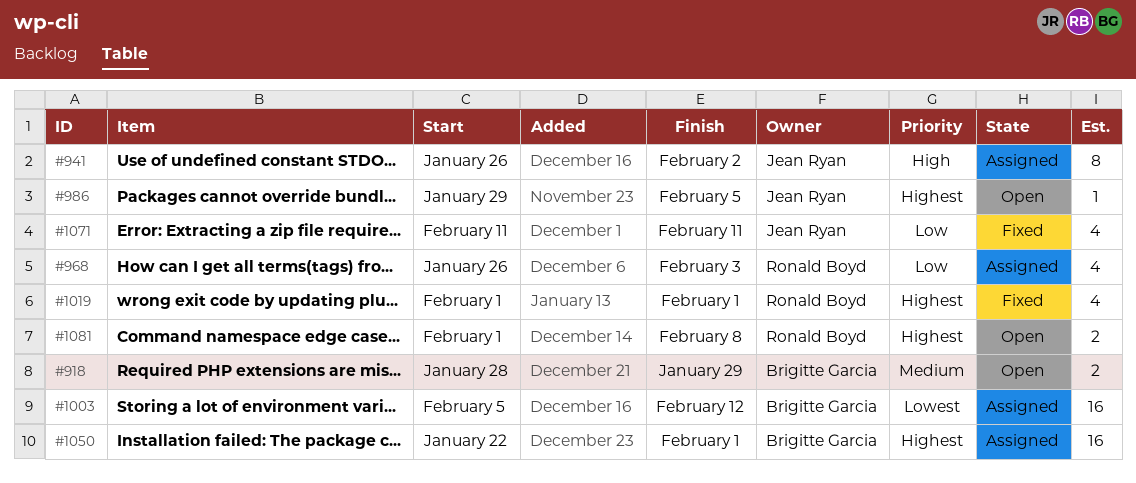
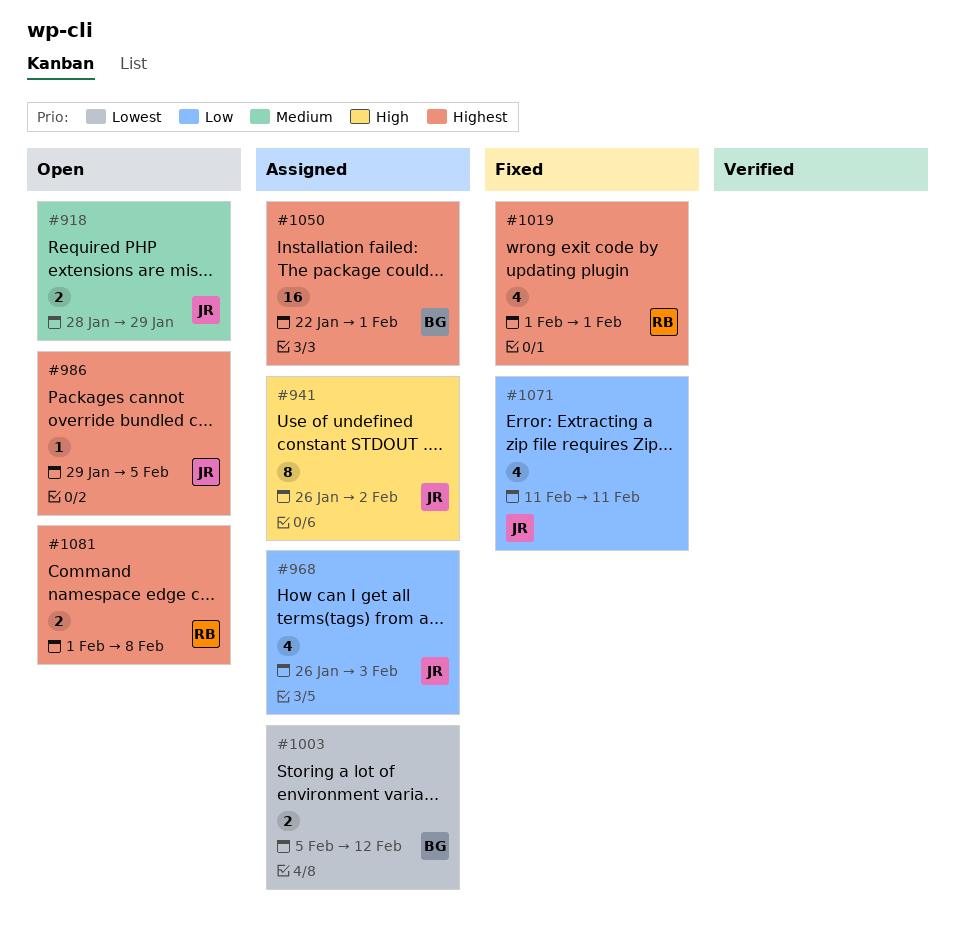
#918, owner: Brigitte Garcia -> Jean Ryan
#968, owner: Ronald Boyd -> Jean Ryan
#1003, estimate: 16 -> 2

